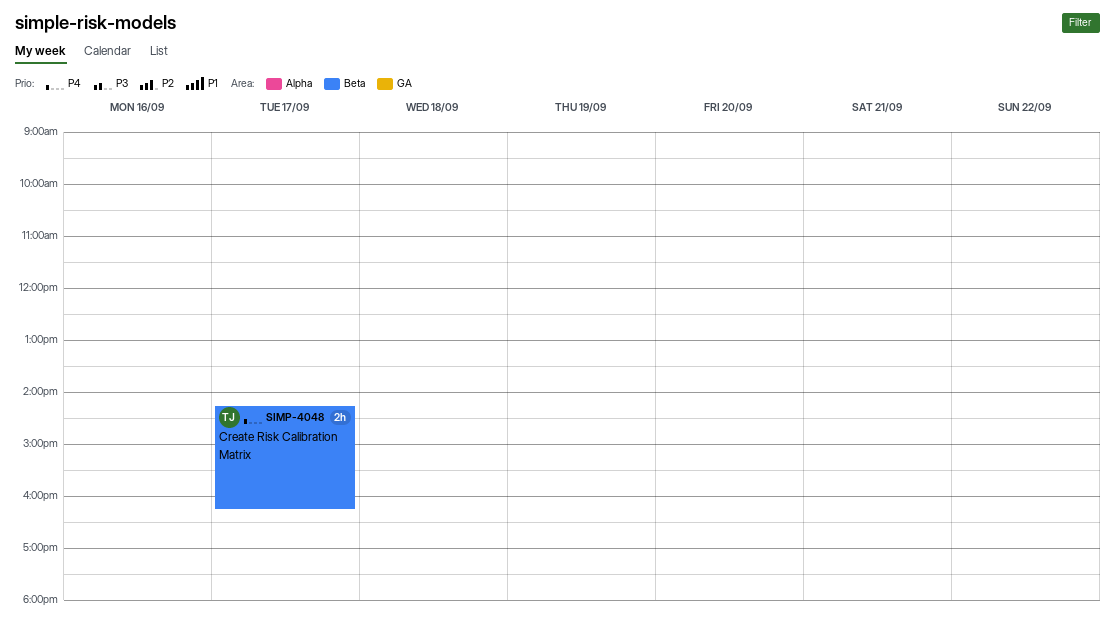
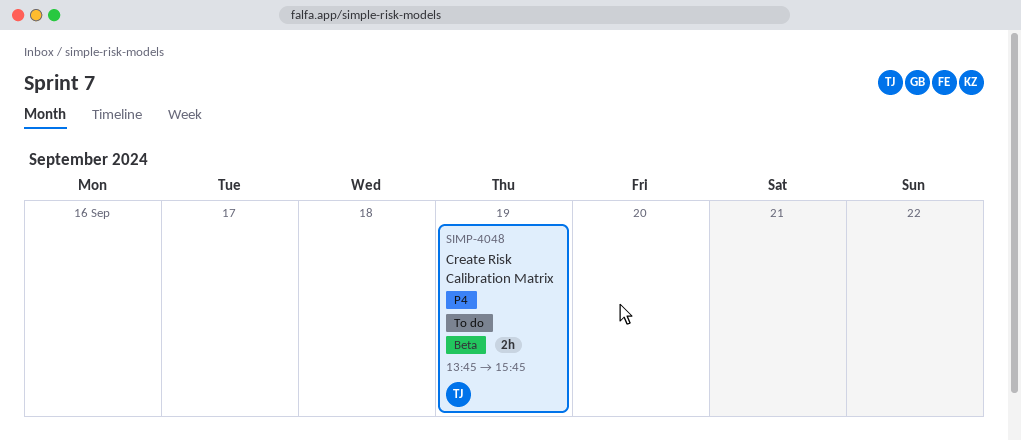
SIMP-4048, day: Sep 17 -> Sep 19
SIMP-4048, begins: 14:15 -> 13:45
SIMP-4048, ends: 16:15 -> 15:45

